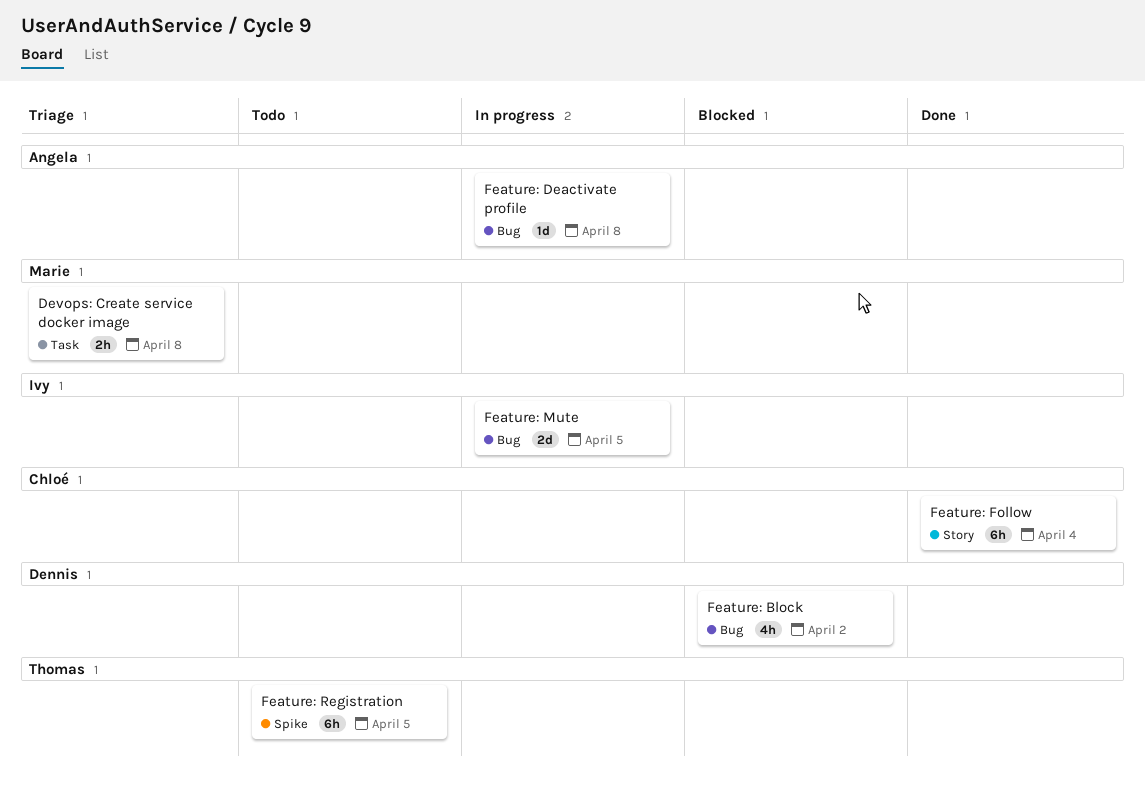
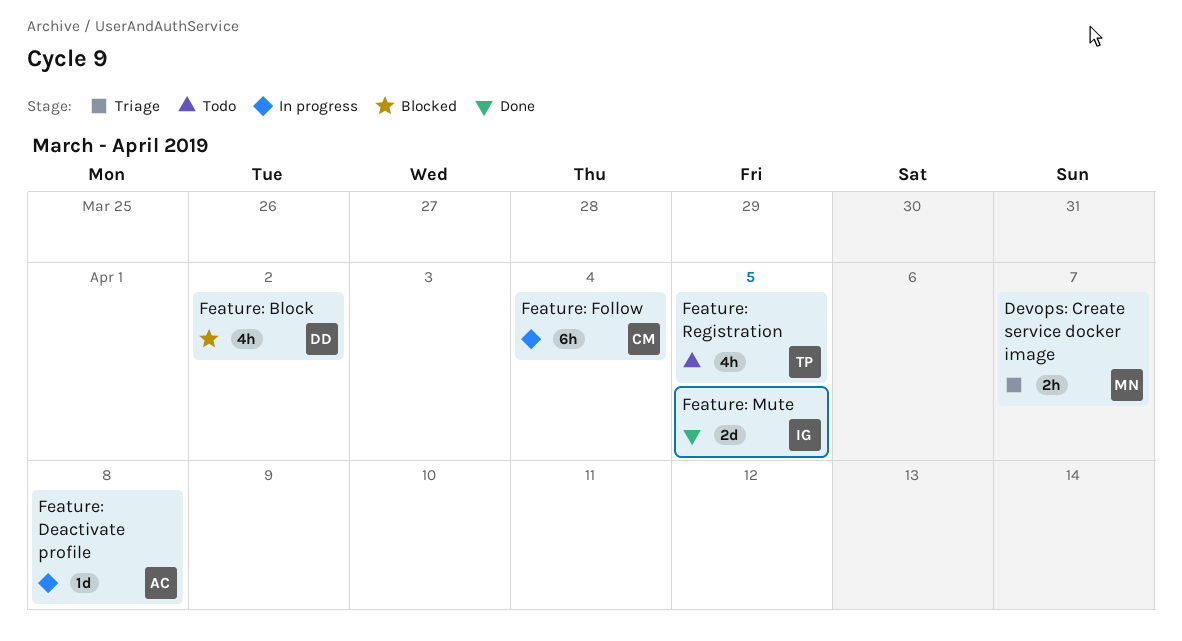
Devops: Create service docker image, due: Apr 8 -> Apr 7
Feature: Follow, status: Done -> In progress
Feature: Mute, status: In progress -> Done
Feature: Registration, estimate: 6h -> 4h

